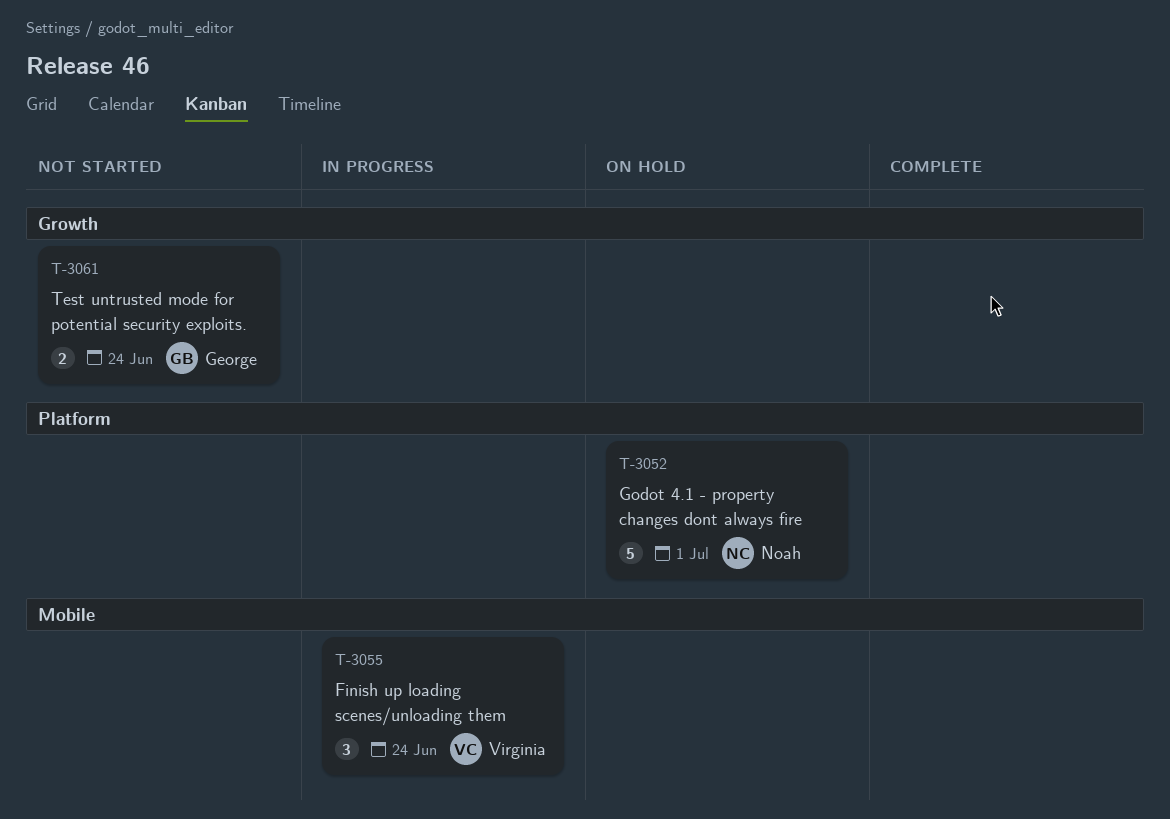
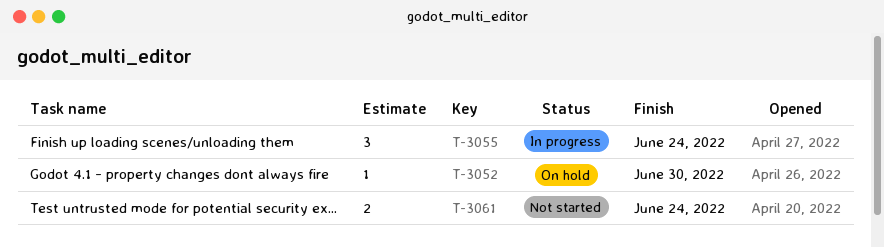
T-3052, estimate: 5 -> 1
T-3052, due: Jul 1 -> Jun 30

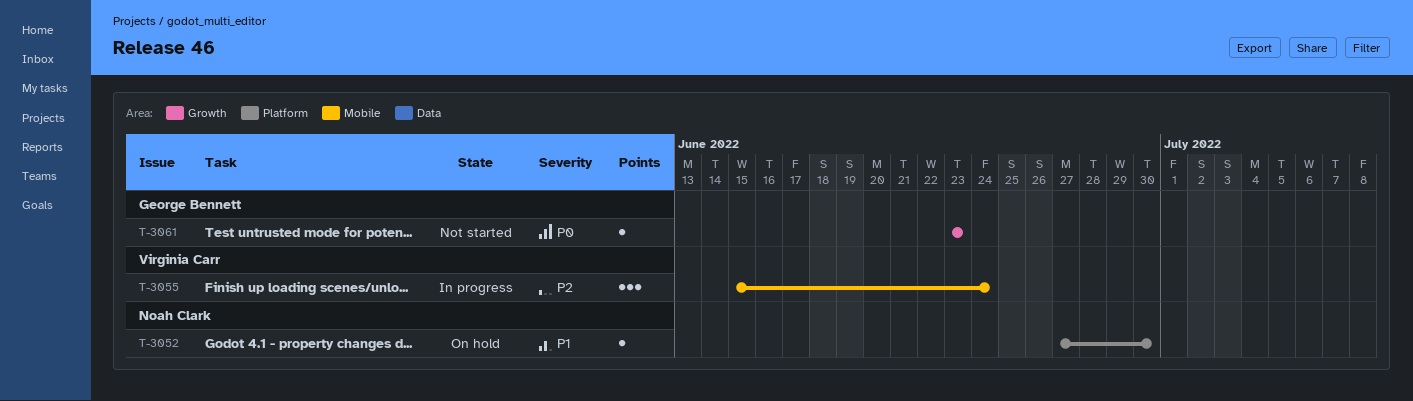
T-3061, estimate: 2 -> 1
T-3061, due: Jun 24 -> Jun 23

